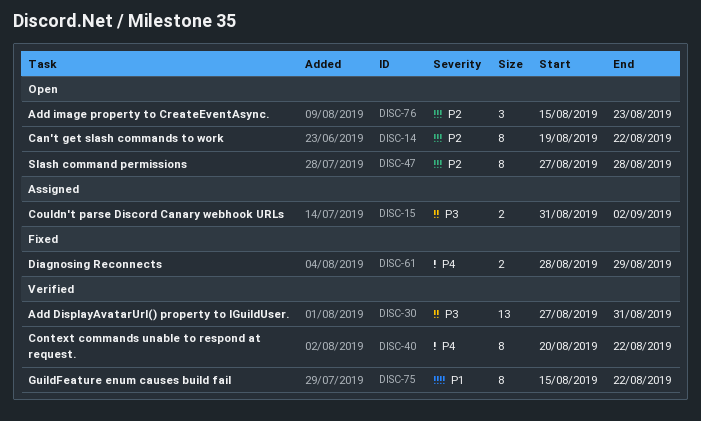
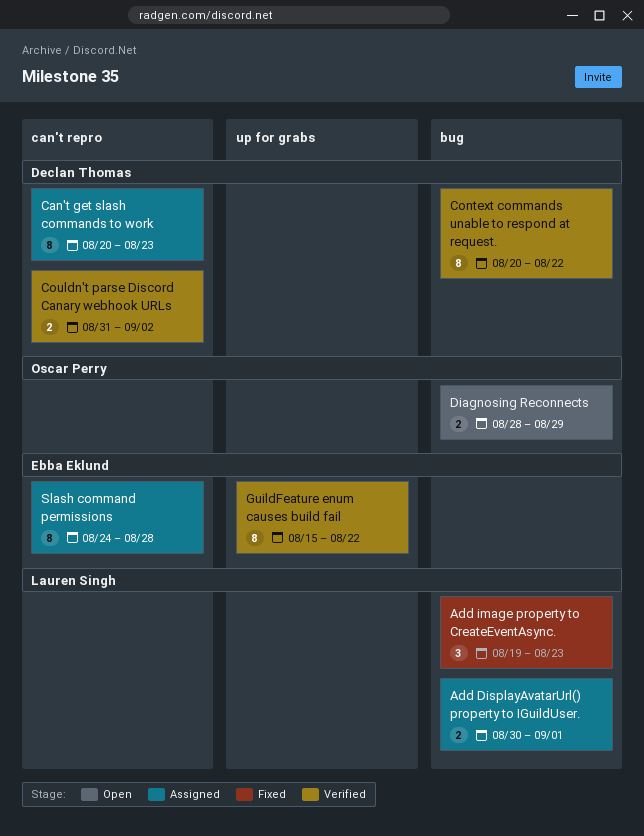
Add DisplayAvatarUrl() property to IGuildUser., status: Verified -> Assigned
Add DisplayAvatarUrl() property to IGuildUser., estimate: 13 -> 2
Add DisplayAvatarUrl() property to IGuildUser., start: Aug 27 -> Aug 30
Add DisplayAvatarUrl() property to IGuildUser., due: Aug 31 -> Sep 1
Add image property to CreateEventAsync., status: Open -> Fixed
Add image property to CreateEventAsync., start: Aug 15 -> Aug 19
Can't get slash commands to work, status: Open -> Assigned
Can't get slash commands to work, start: Aug 19 -> Aug 20
Can't get slash commands to work, due: Aug 22 -> Aug 23
Couldn't parse Discord Canary webhook URLs, status: Assigned -> Verified
Diagnosing Reconnects, status: Fixed -> Open
Slash command permissions, status: Open -> Assigned
Slash command permissions, start: Aug 27 -> Aug 24

